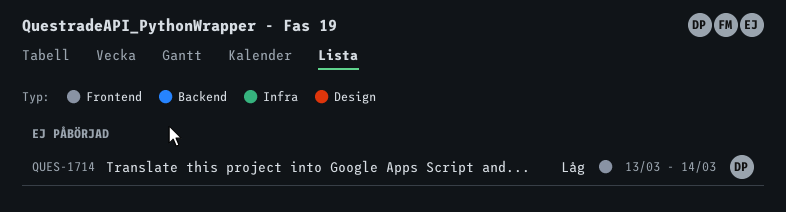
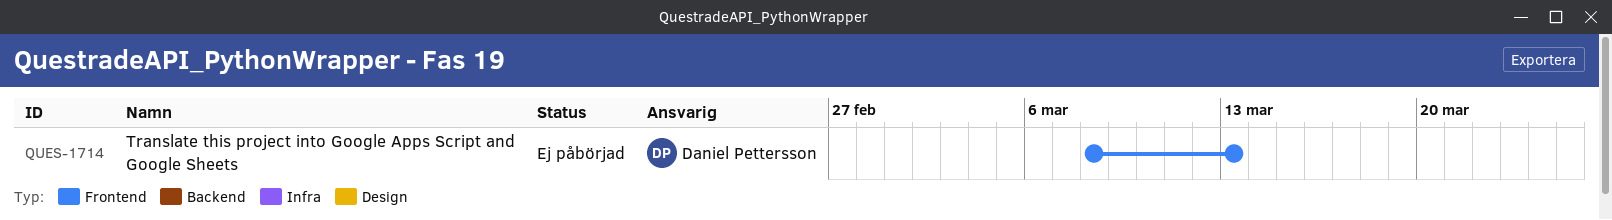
QUES-1714, start: Mar 13 -> Mar 8
QUES-1714, due: Mar 14 -> Mar 13

